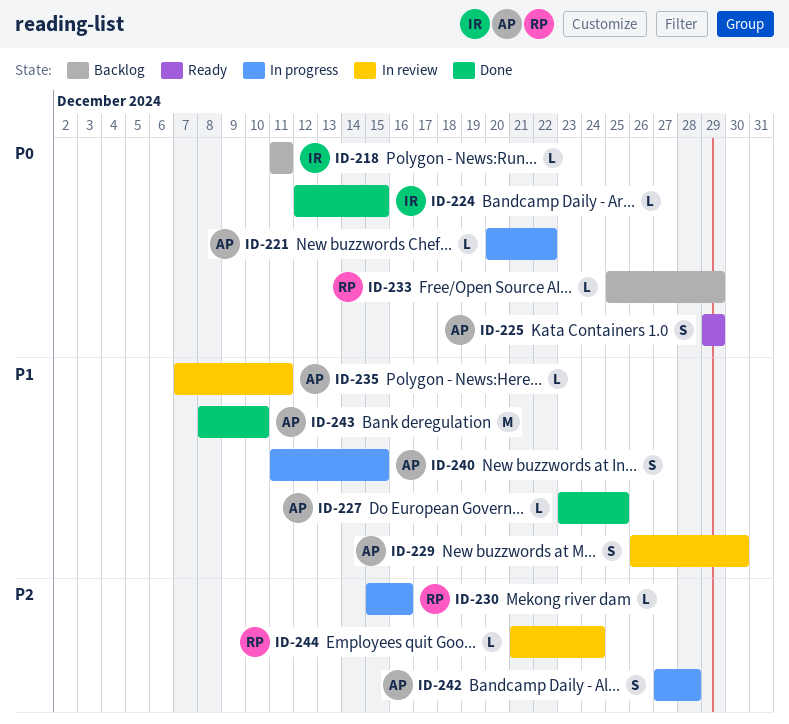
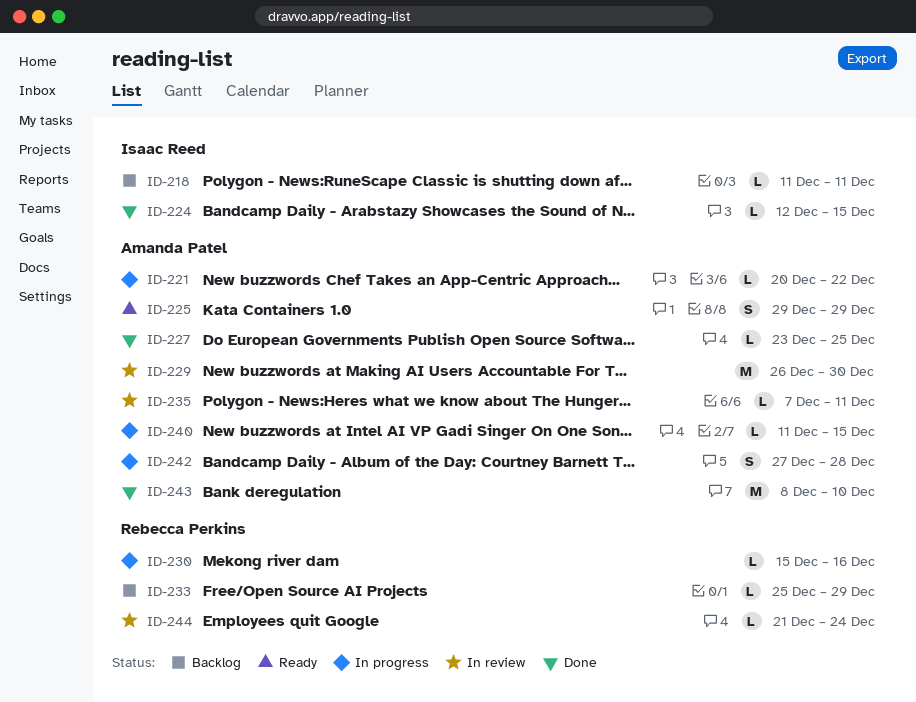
ID-229, estimate: S -> M
ID-240, estimate: S -> L

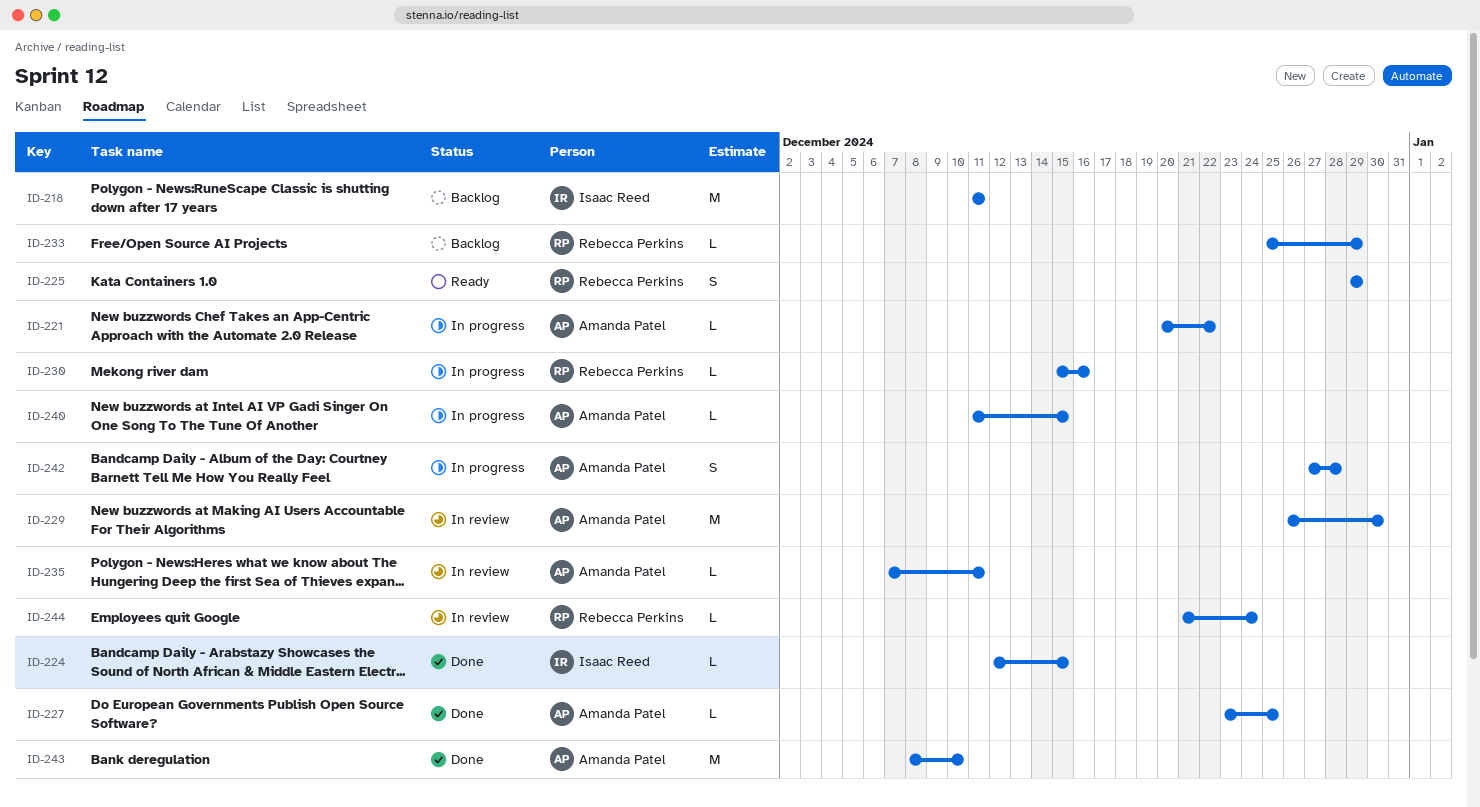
ID-218, estimate: L -> M
ID-225, owner: Amanda Patel -> Rebecca Perkins

